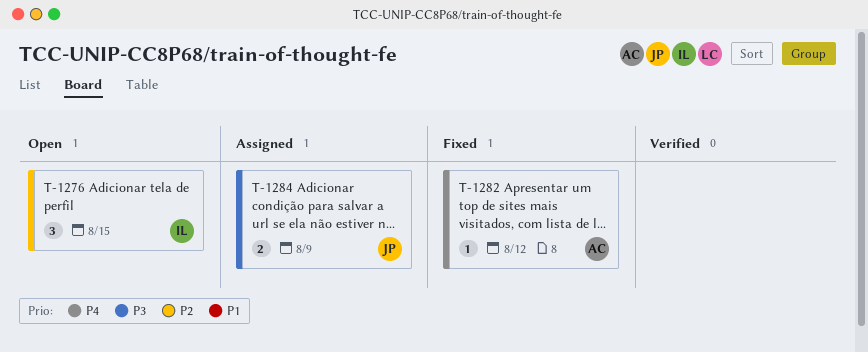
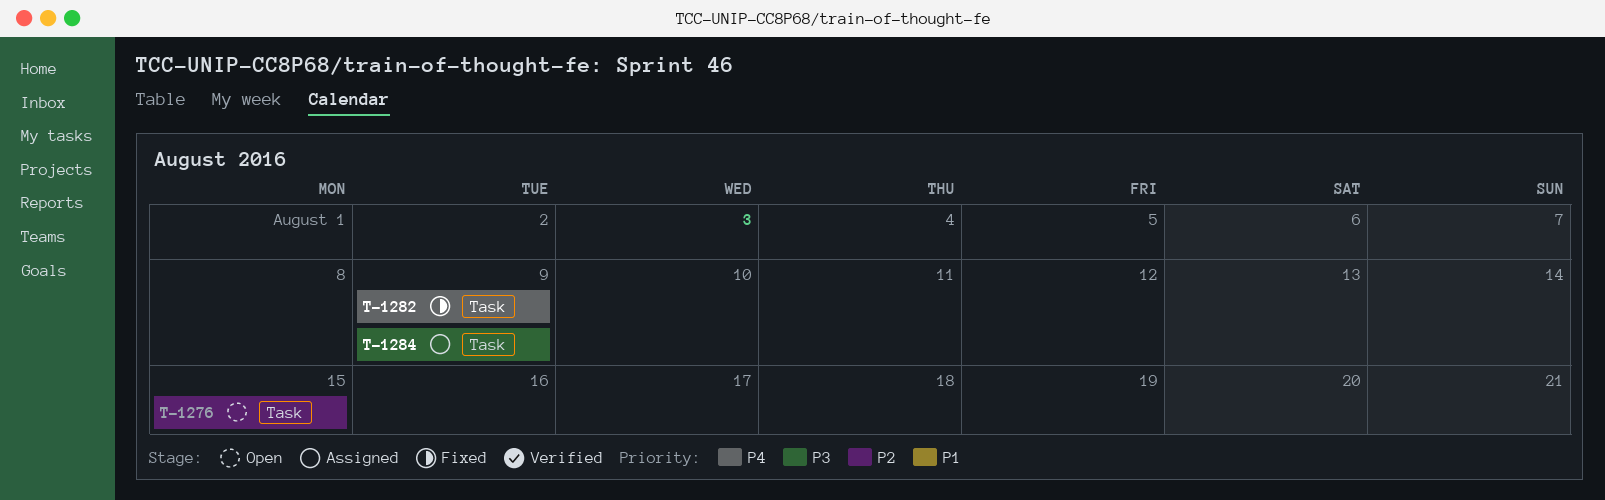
T-1282, due: Aug 12 -> Aug 9

